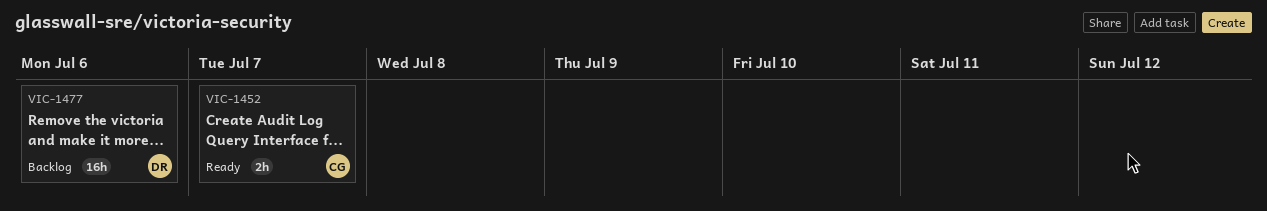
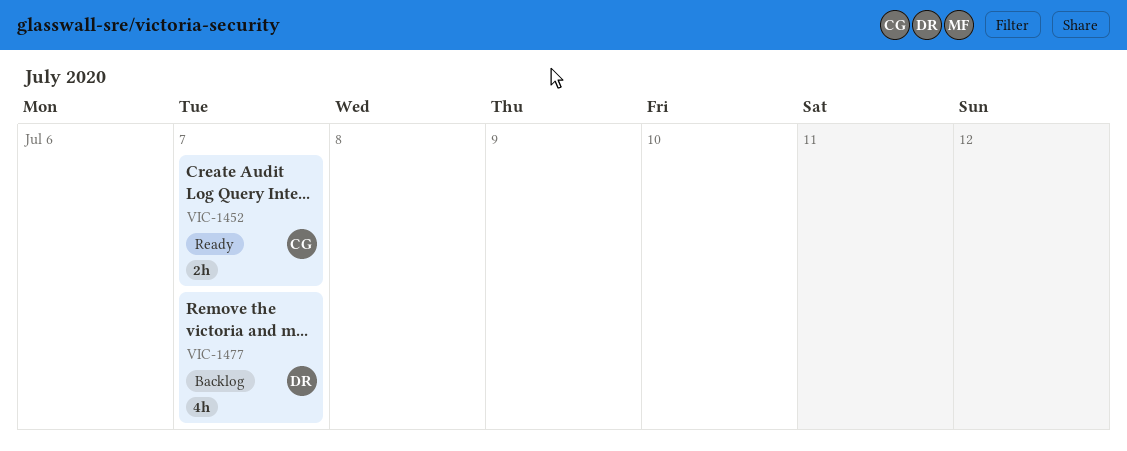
VIC-1477, estimate: 16h -> 4h
VIC-1477, due: Jul 6 -> Jul 7

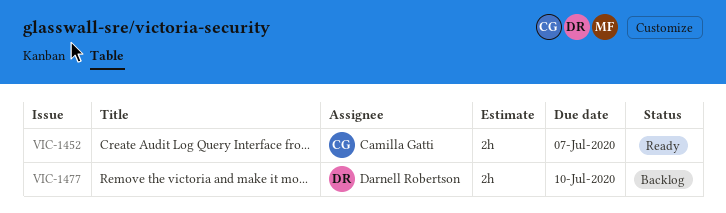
VIC-1477, estimate: 4h -> 2h
VIC-1477, due: Jul 7 -> Jul 10

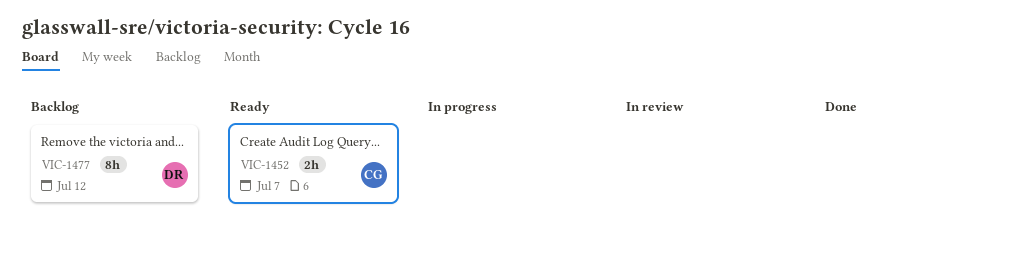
VIC-1477, estimate: 2h -> 8h
VIC-1477, due: Jul 10 -> Jul 12

